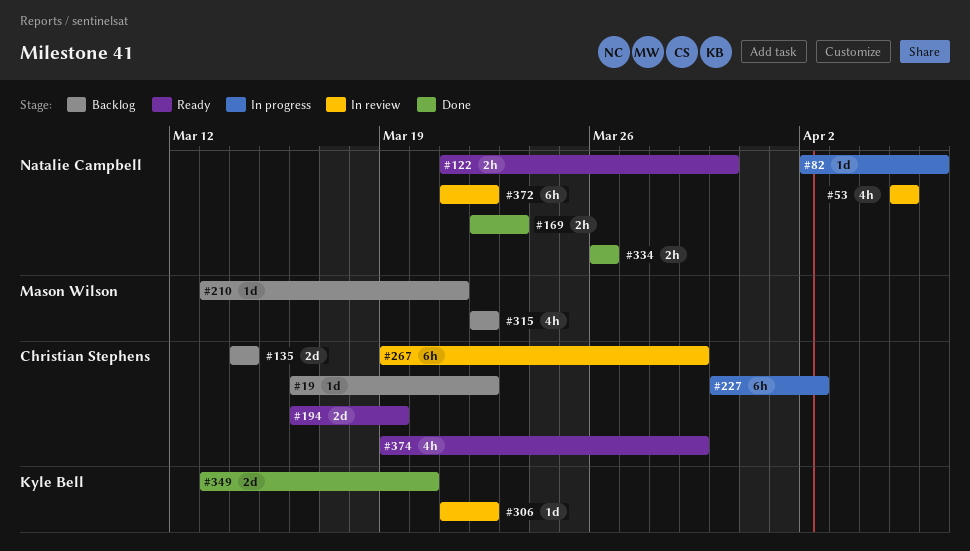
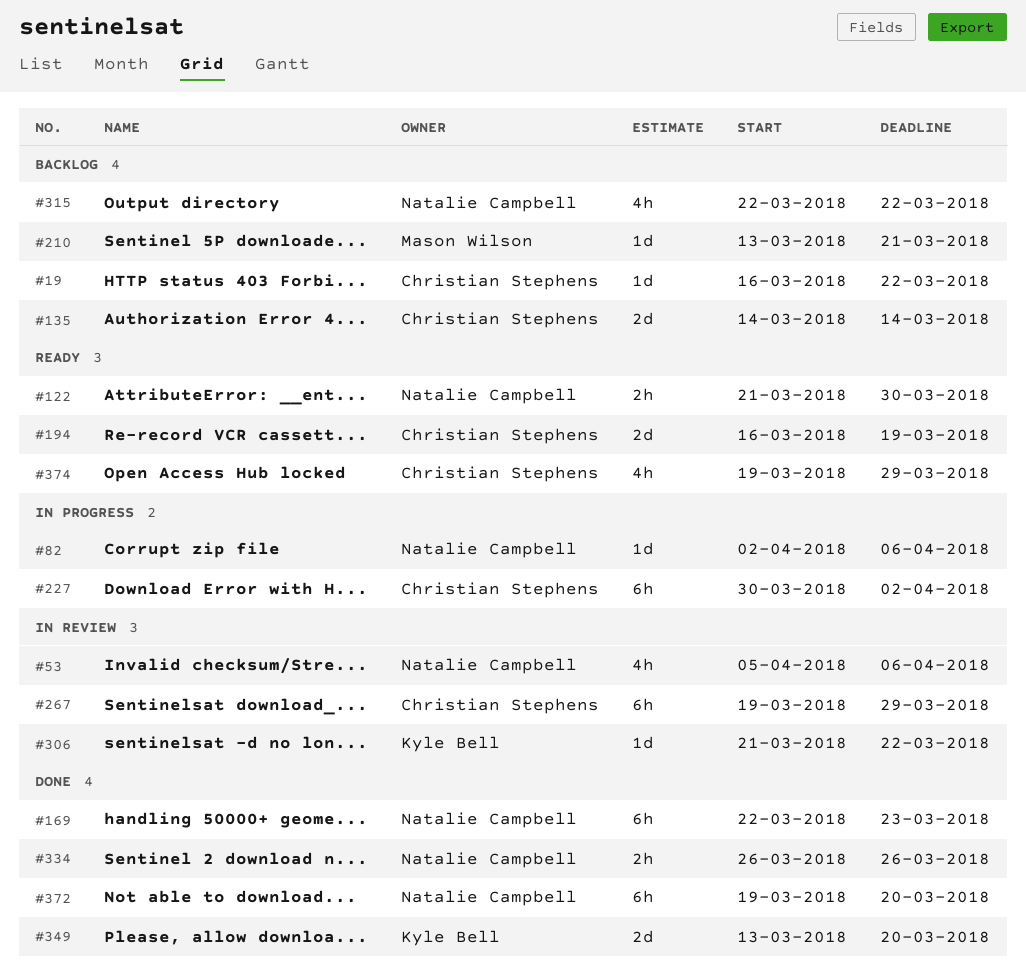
#53, due: Apr 5 -> Apr 6
#169, estimate: 2h -> 6h
#315, owner: Mason Wilson -> Natalie Campbell
#372, status: In review -> Done
#372, start: Mar 21 -> Mar 19
#372, due: Mar 22 -> Mar 20

